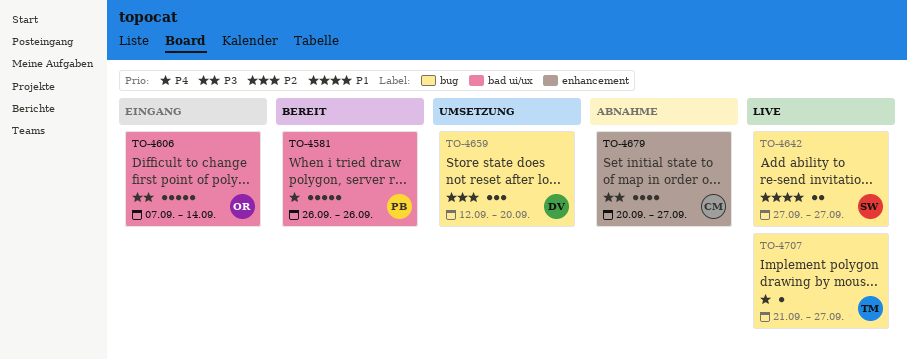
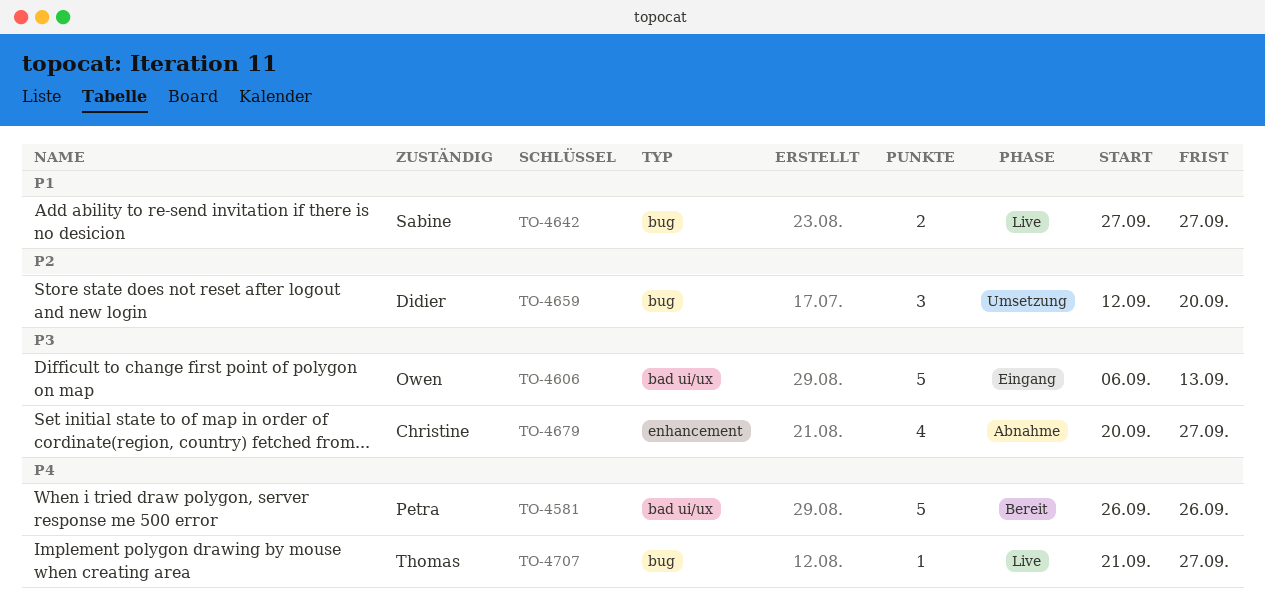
TO-4606, start: Sep 7 -> Sep 6
TO-4606, due: Sep 14 -> Sep 13

